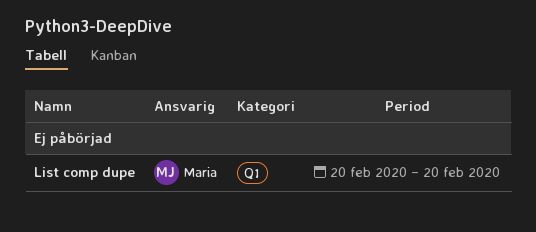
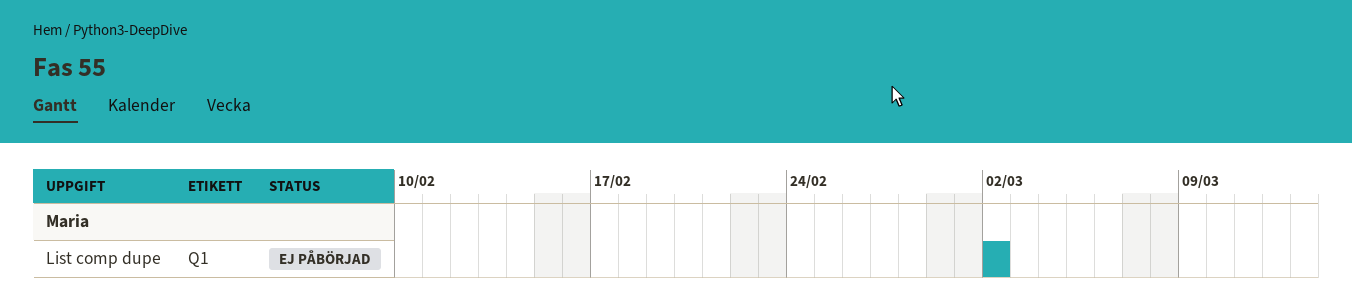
List comp dupe, start: Feb 20 -> Mar 2
List comp dupe, due: Feb 20 -> Mar 2

